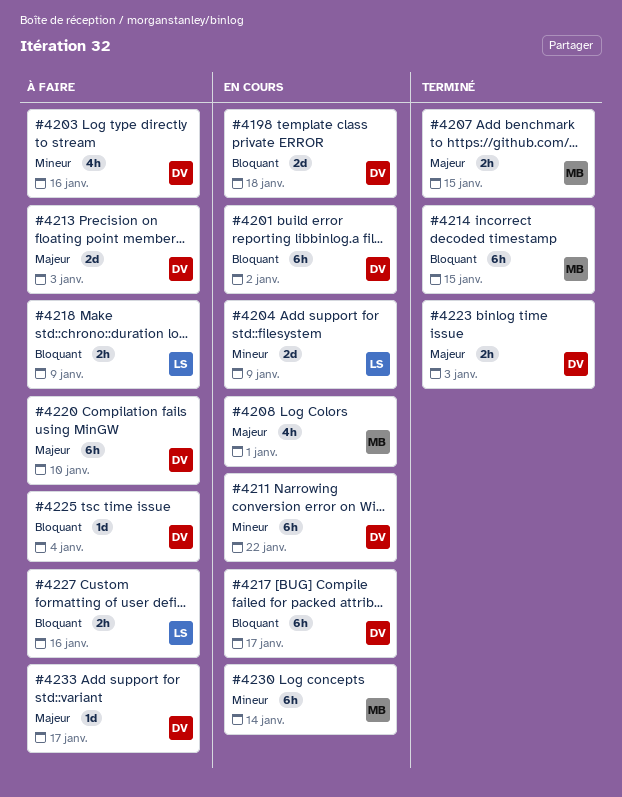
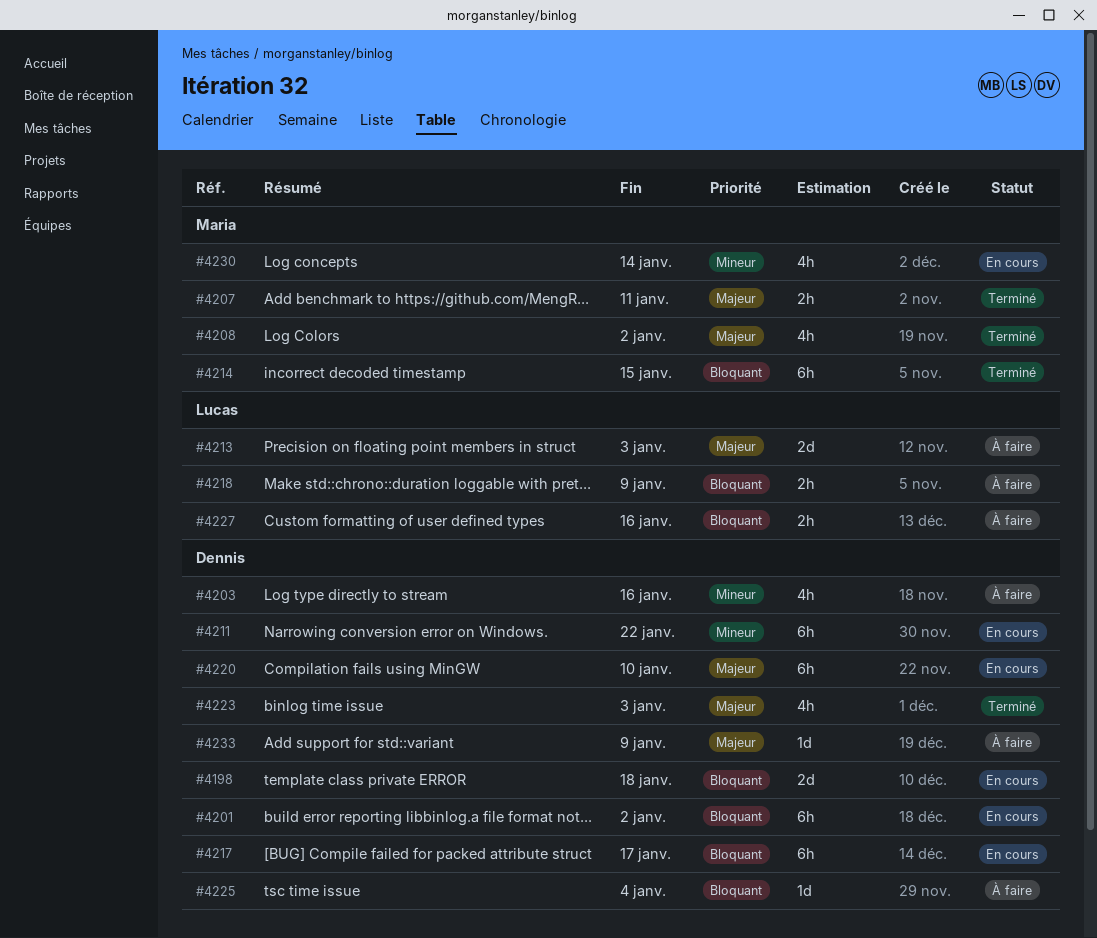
#4204: present -> none
#4207, due: Jan 15 -> Jan 11
#4208, status: En cours -> Terminé
#4208, due: Jan 1 -> Jan 2
#4213, owner: Dennis -> Lucas
#4220, status: À faire -> En cours
#4223, estimate: 2h -> 4h
#4230, estimate: 6h -> 4h
#4233, due: Jan 17 -> Jan 9

